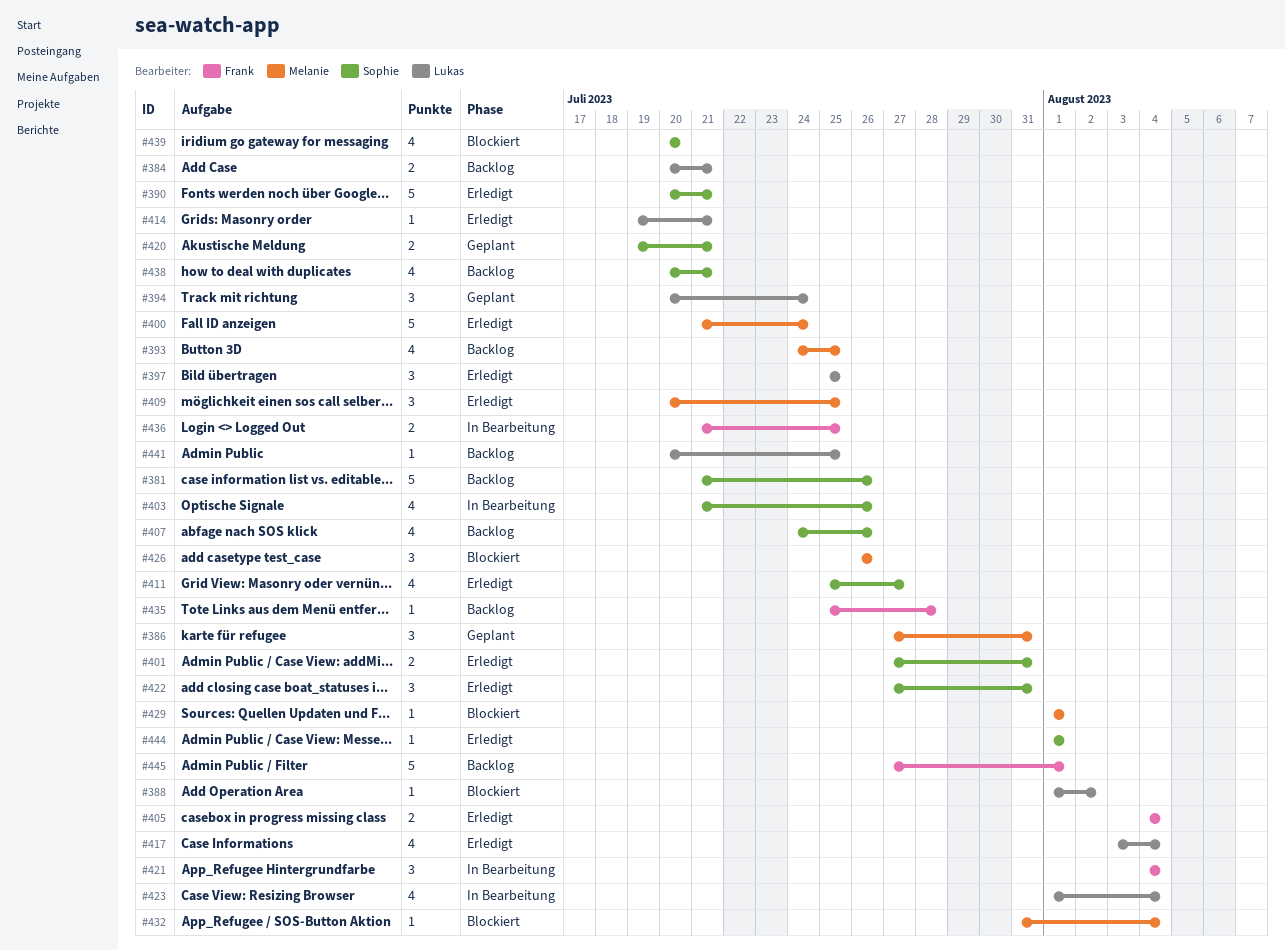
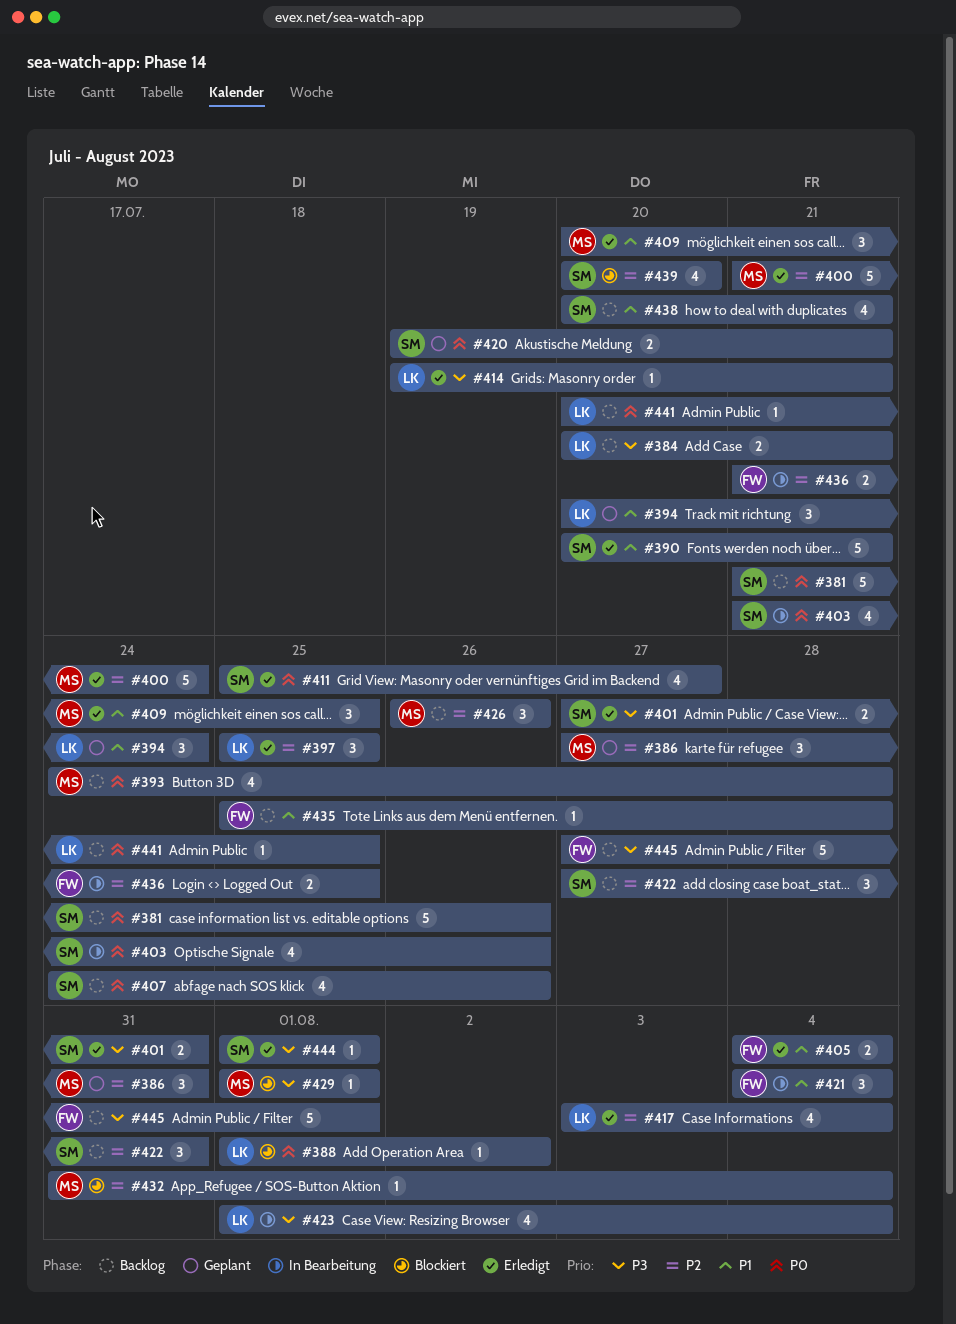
#393, due: Jul 25 -> Jul 28
#422, status: Erledigt -> Backlog
#426, status: Blockiert -> Backlog

